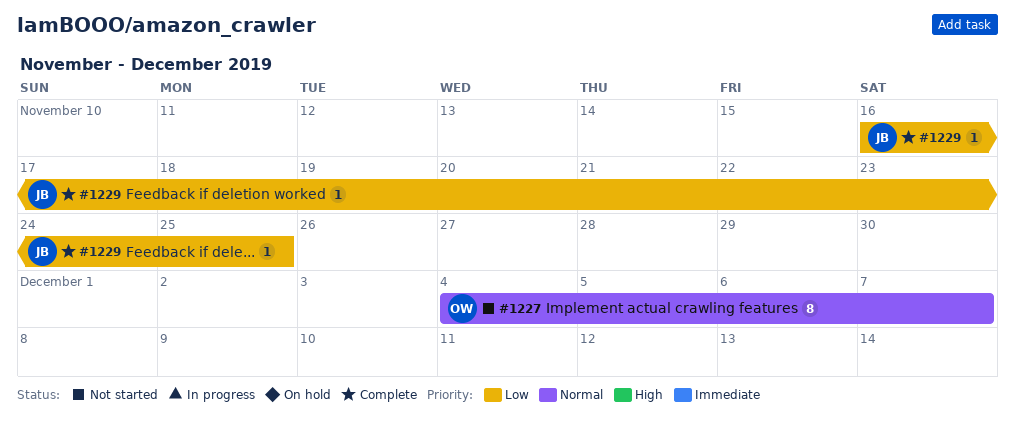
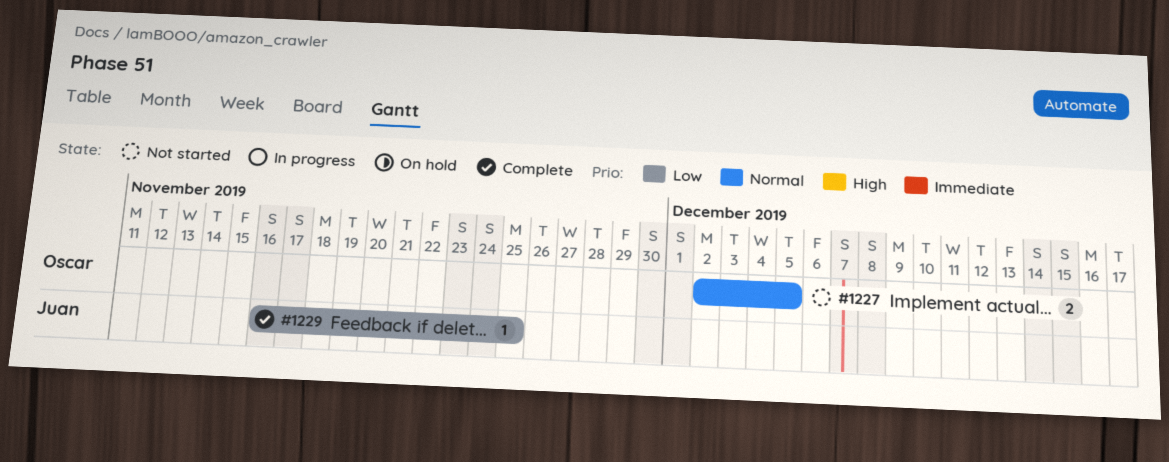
#1227, estimate: 8 -> 2
#1227, start: Dec 4 -> Dec 2
#1227, due: Dec 7 -> Dec 5

